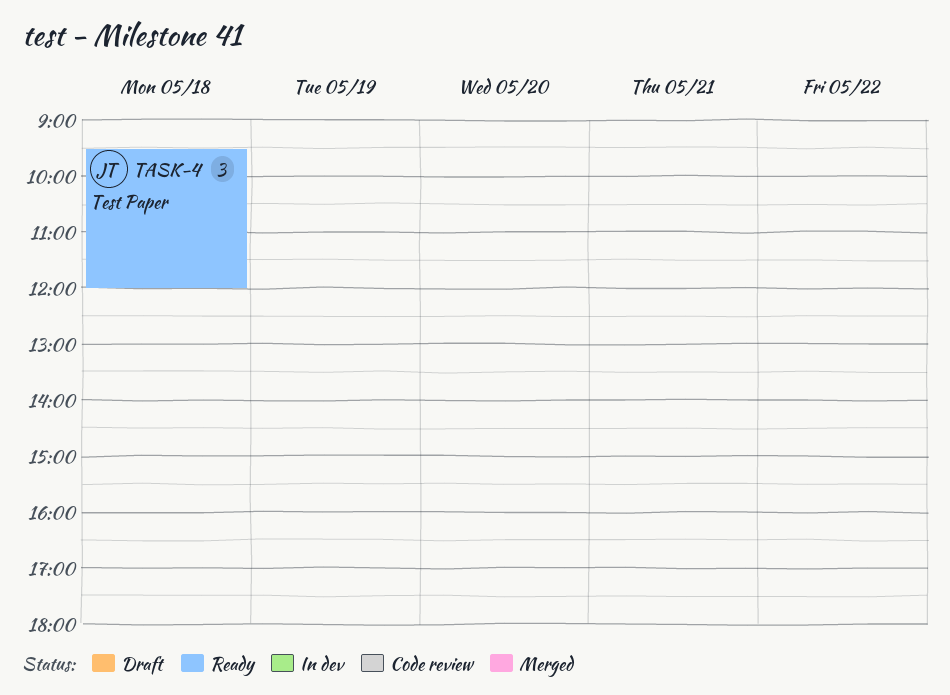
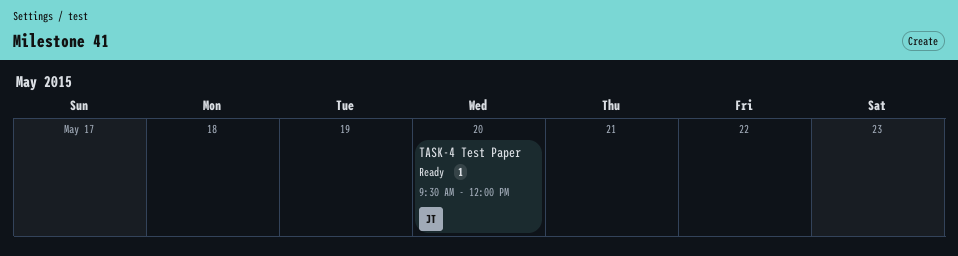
TASK-4, estimate: 3 -> 1
TASK-4, day: May 18 -> May 20

